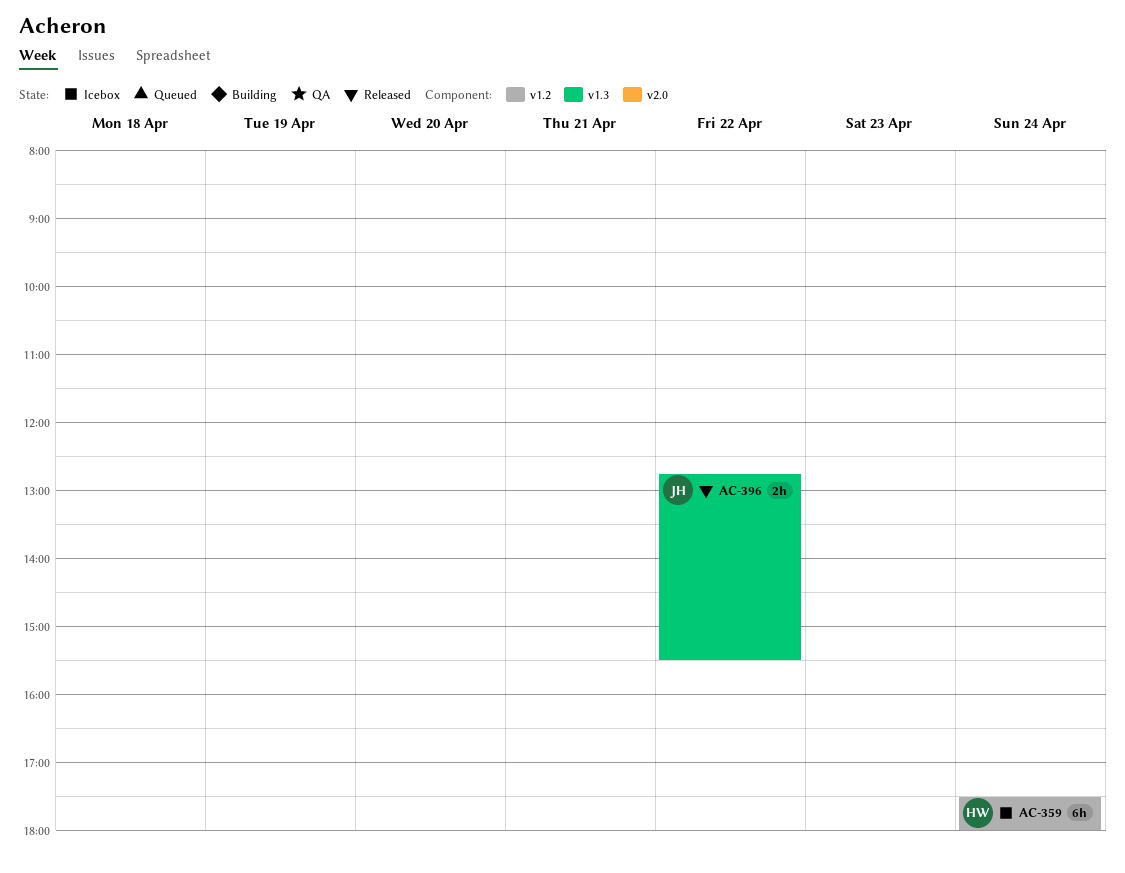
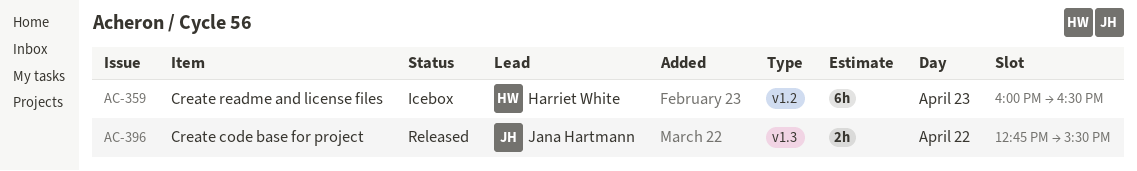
AC-359, day: Apr 24 -> Apr 23
AC-359, begins: 17:30 -> 16:00
AC-359, ends: 18:00 -> 16:30

